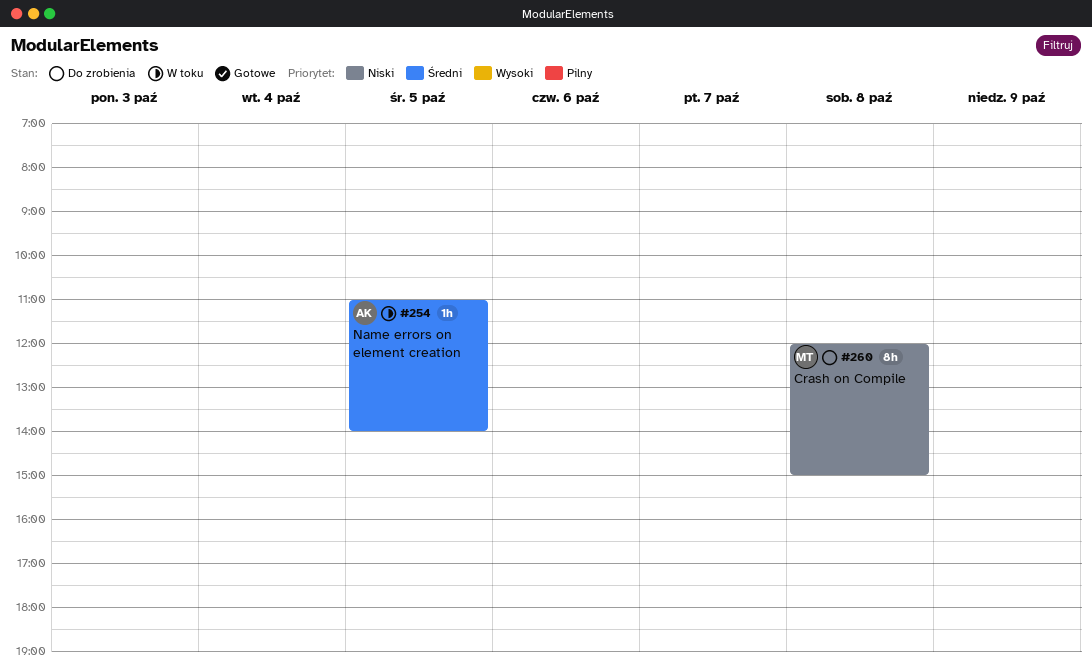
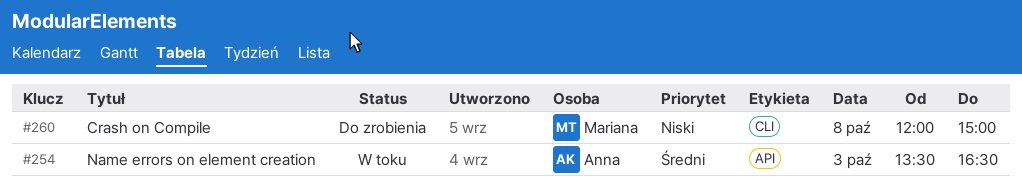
#254, day: Oct 5 -> Oct 3
#254, begins: 11:00 -> 13:30
#254, ends: 14:00 -> 16:30

